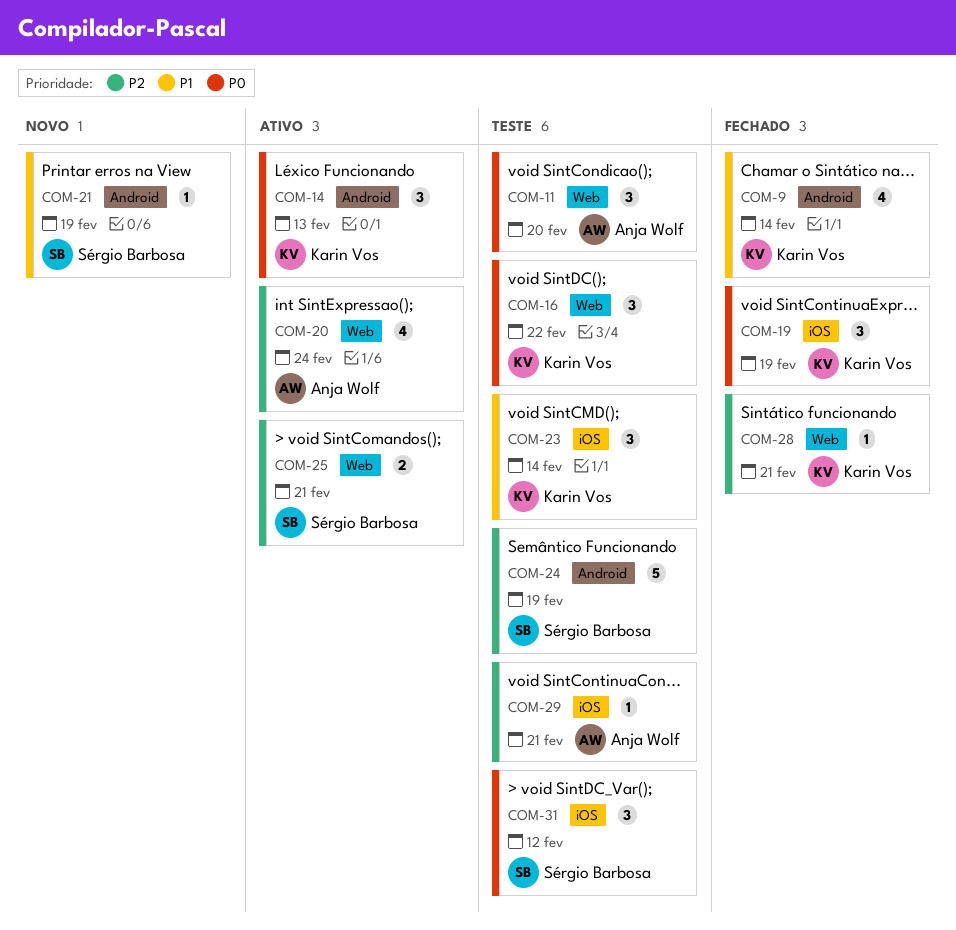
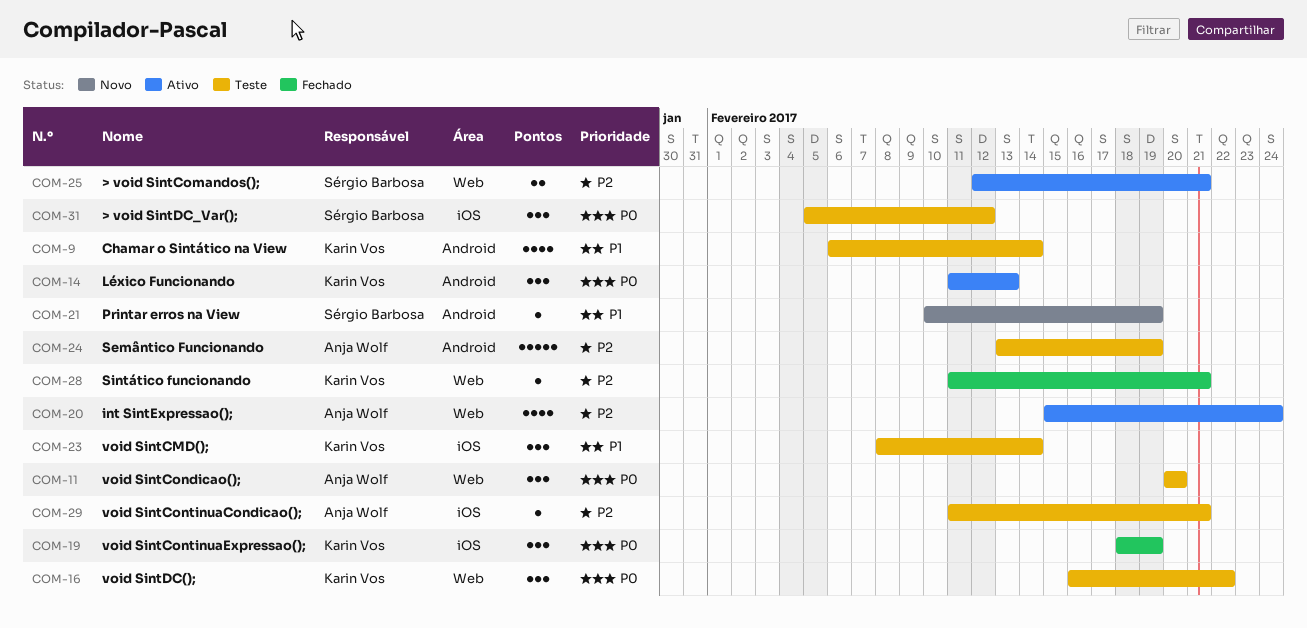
COM-9, status: Fechado -> Teste
COM-24, owner: Sérgio Barbosa -> Anja Wolf

